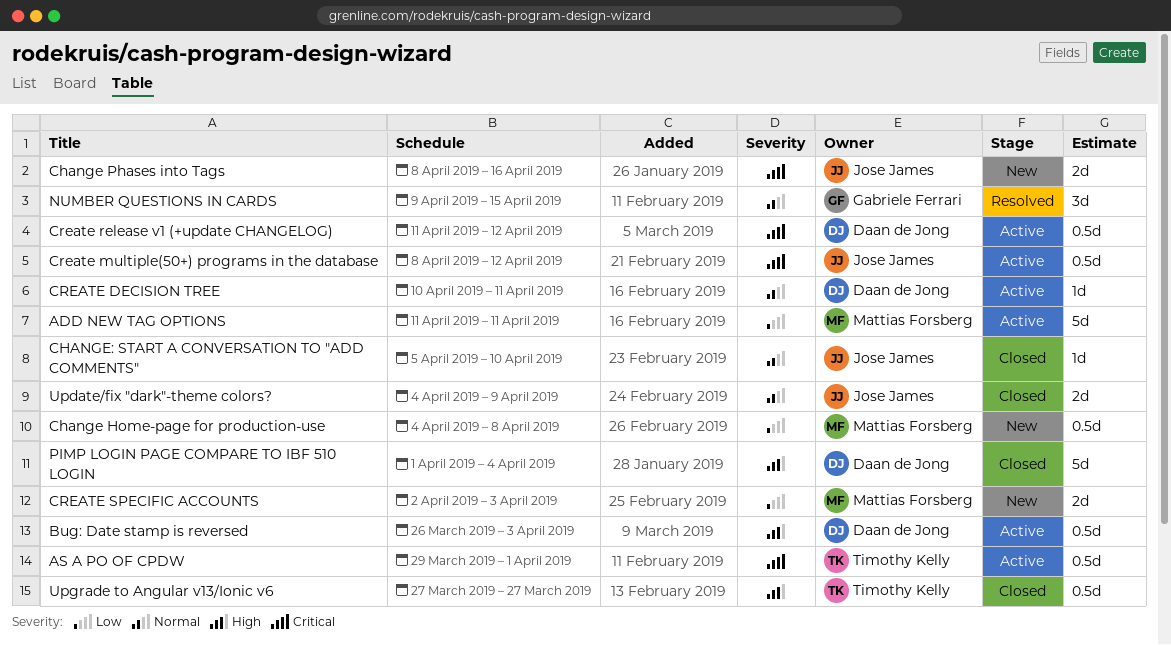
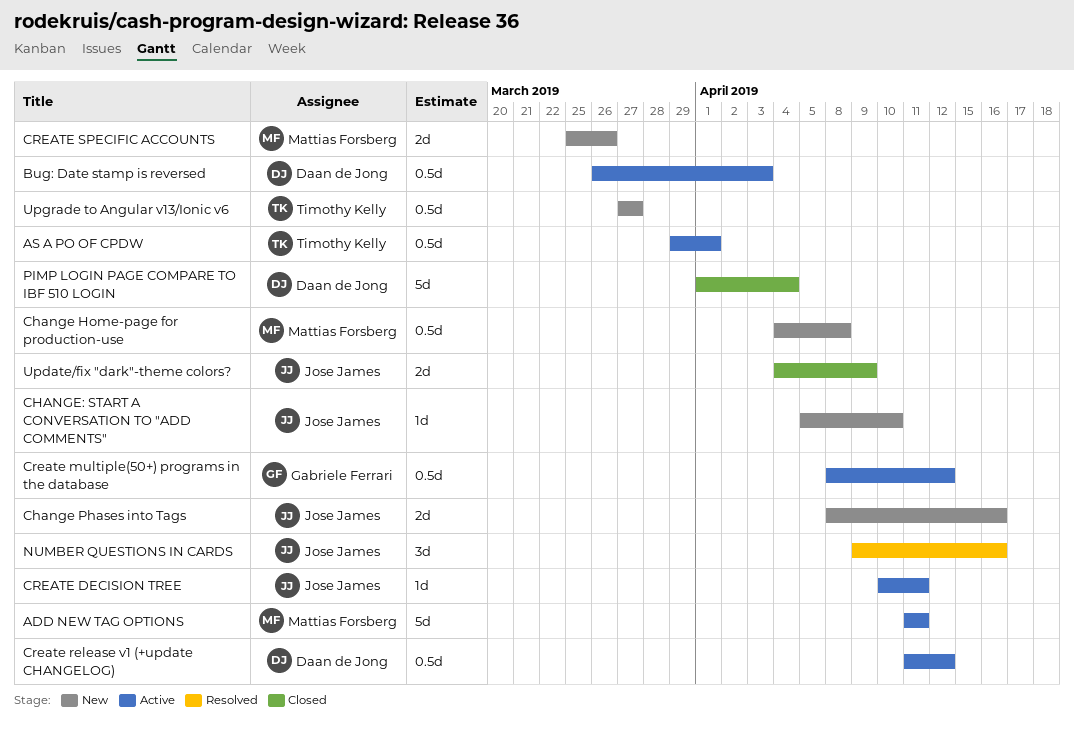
CHANGE: START A CONVERSATION TO "ADD COMMENTS", status: Closed -> New
CREATE DECISION TREE, owner: Daan de Jong -> Jose James
Create multiple(50+) programs in the database, owner: Jose James -> Gabriele Ferrari
CREATE SPECIFIC ACCOUNTS, start: Apr 2 -> Mar 25
CREATE SPECIFIC ACCOUNTS, due: Apr 3 -> Mar 26
NUMBER QUESTIONS IN CARDS, owner: Gabriele Ferrari -> Jose James
NUMBER QUESTIONS IN CARDS, due: Apr 15 -> Apr 16
Upgrade to Angular v13/Ionic v6, status: Closed -> New

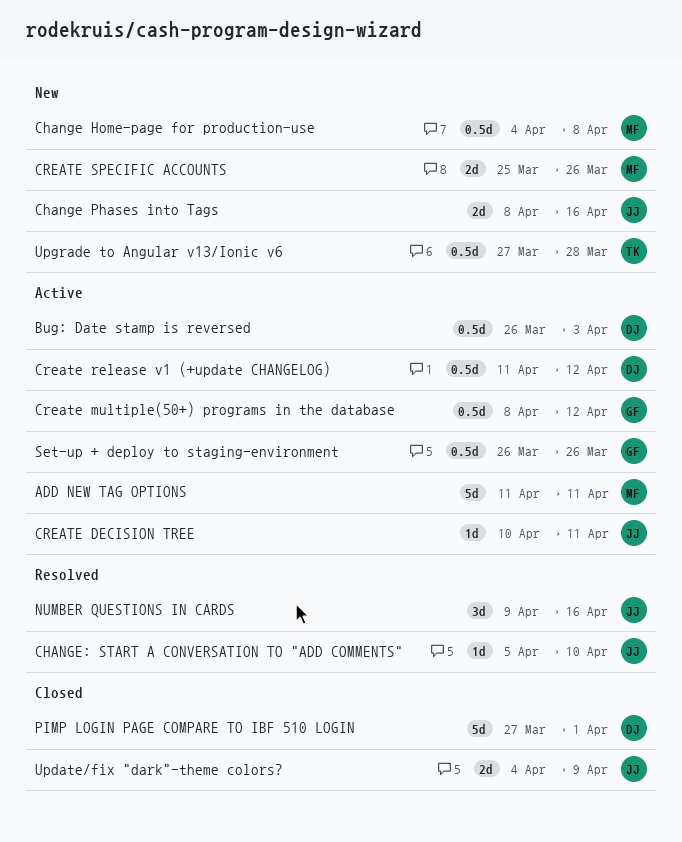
AS A PO OF CPDW: present -> none
CHANGE: START A CONVERSATION TO "ADD COMMENTS", status: New -> Resolved
PIMP LOGIN PAGE COMPARE TO IBF 510 LOGIN, start: Apr 1 -> Mar 27
PIMP LOGIN PAGE COMPARE TO IBF 510 LOGIN, due: Apr 4 -> Apr 1
Set-up + deploy to staging-environment: none -> present
Upgrade to Angular v13/Ionic v6, due: Mar 27 -> Mar 28

